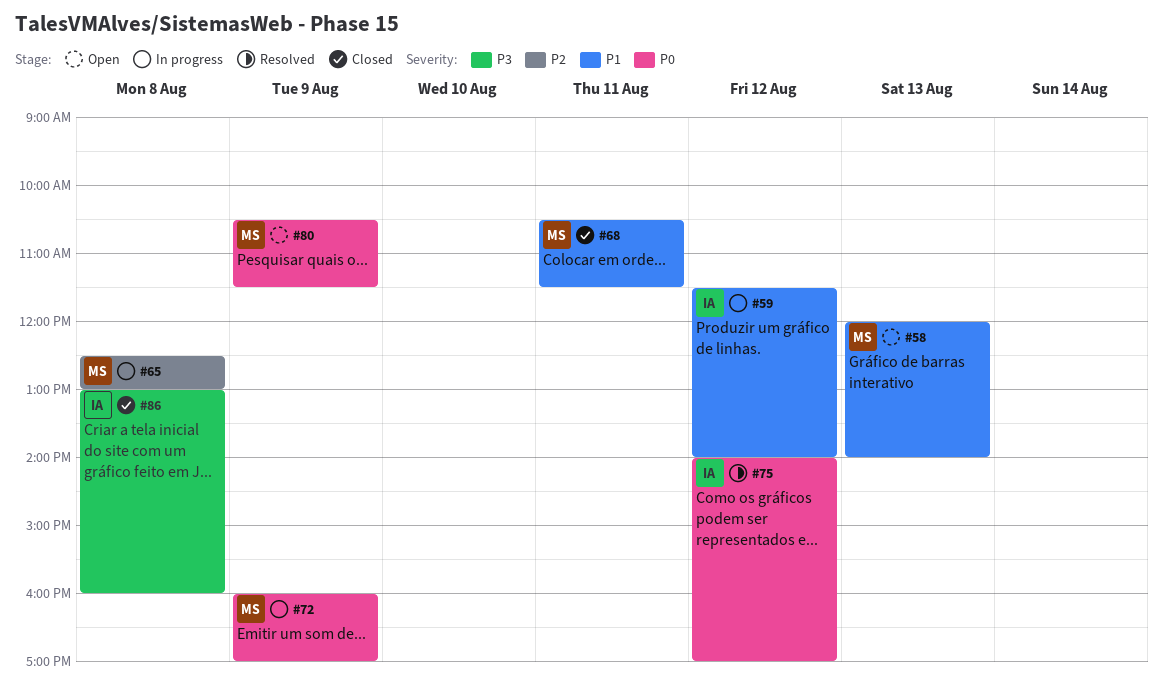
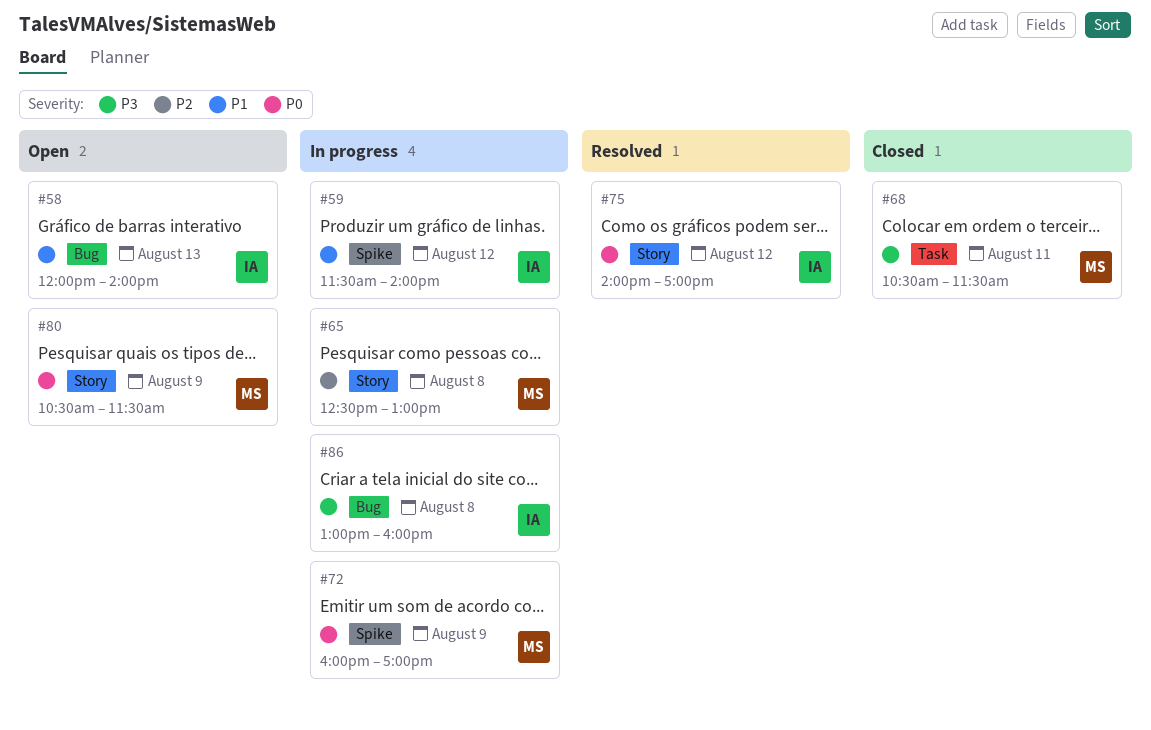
#58, owner: MS -> IA
#68, priority: P1 -> P3
#86, status: Closed -> In progress

